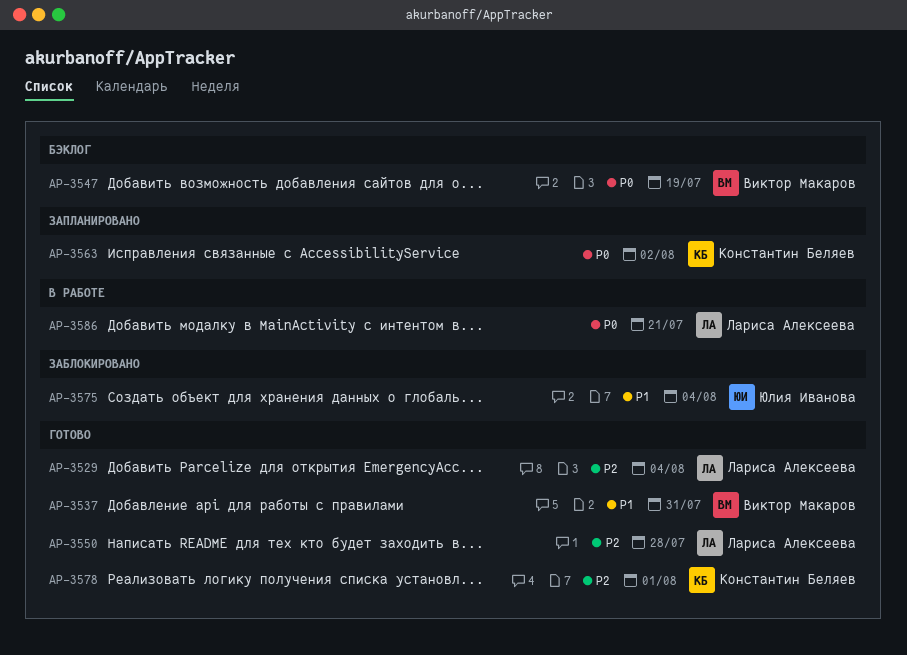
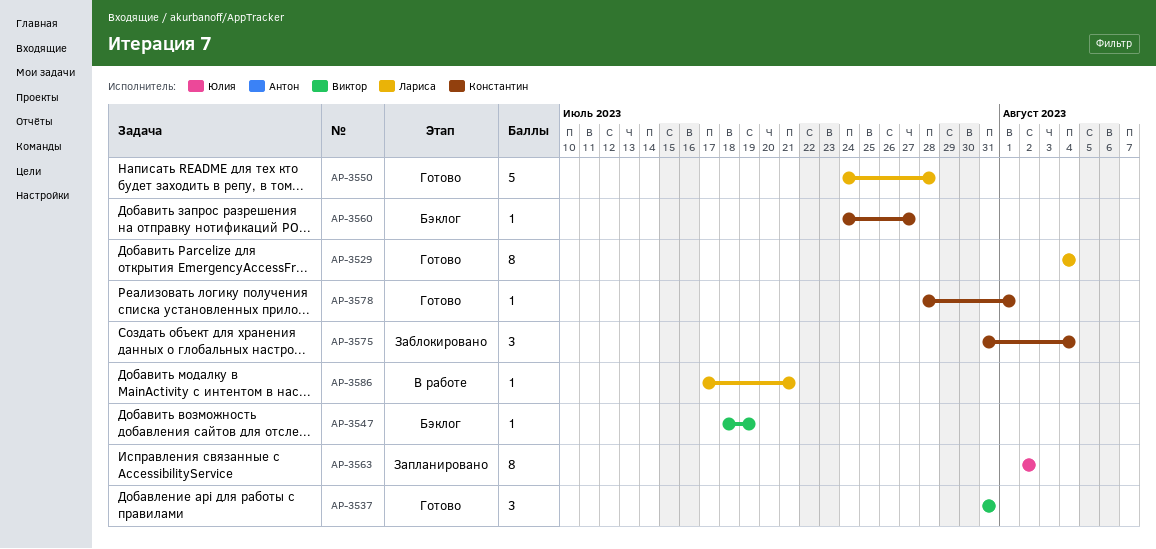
AP-3560: none -> present
AP-3563, owner: Константин Беляев -> Юлия Иванова
AP-3575, owner: Юлия Иванова -> Константин Беляев

